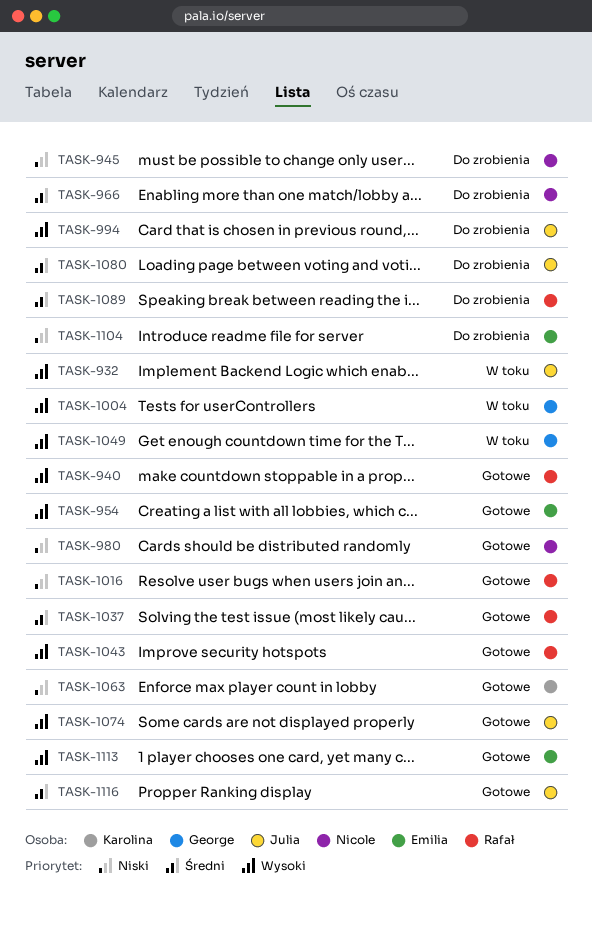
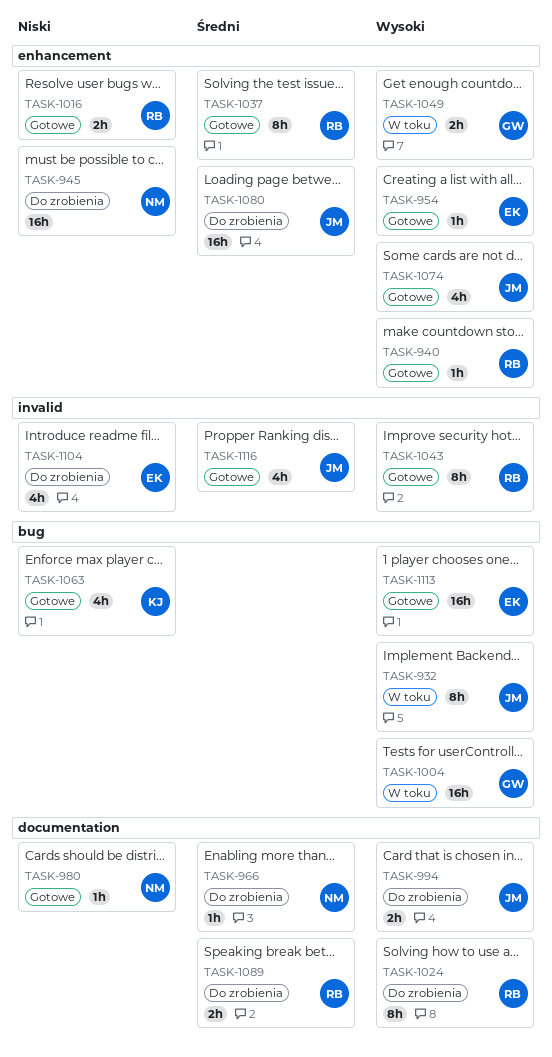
TASK-1024: none -> present

